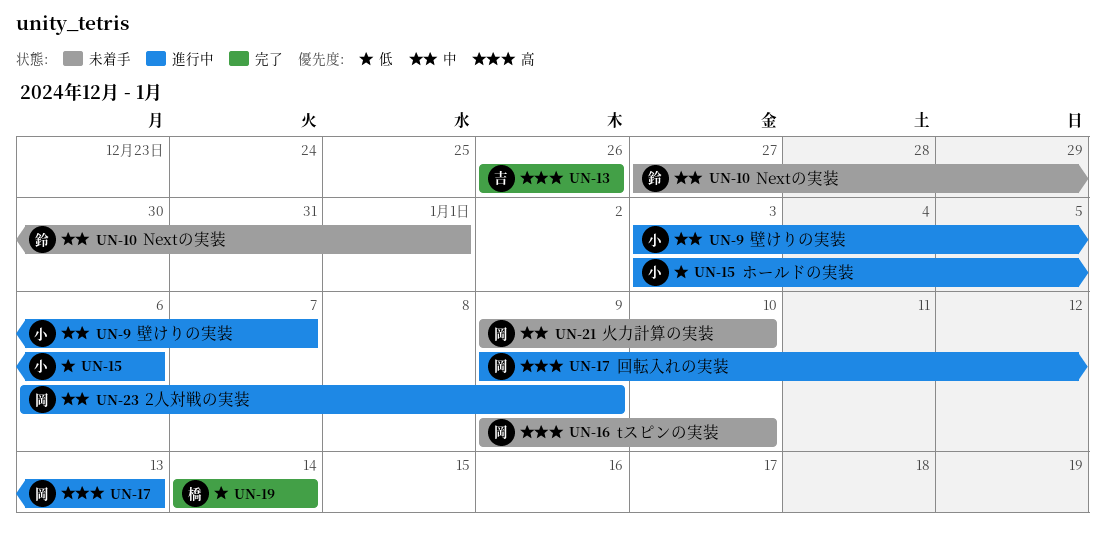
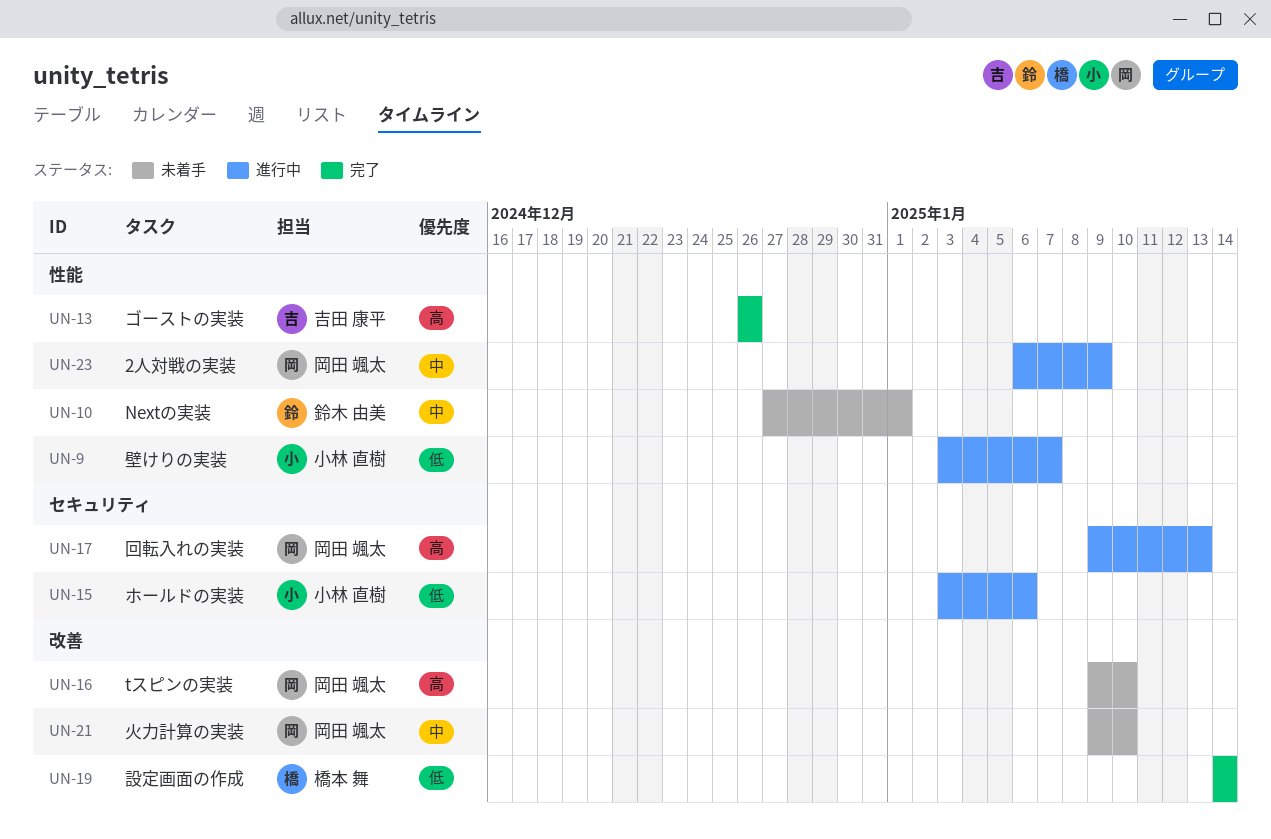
UN-9, priority: 中 -> 低

